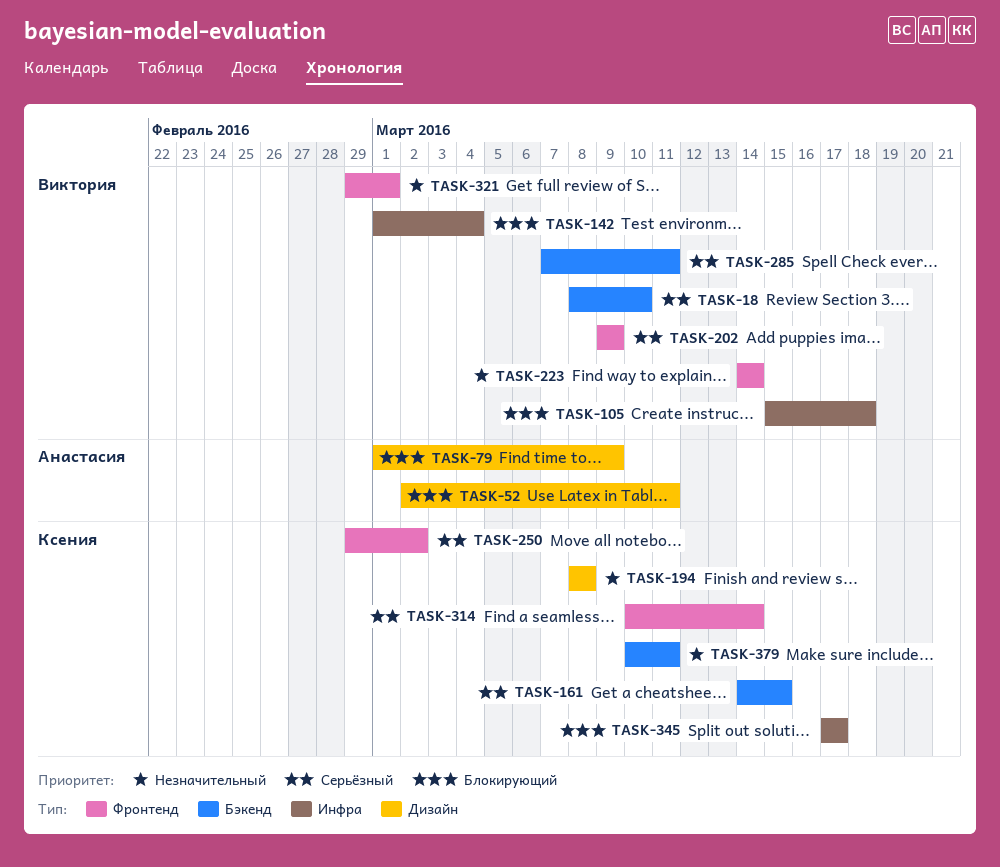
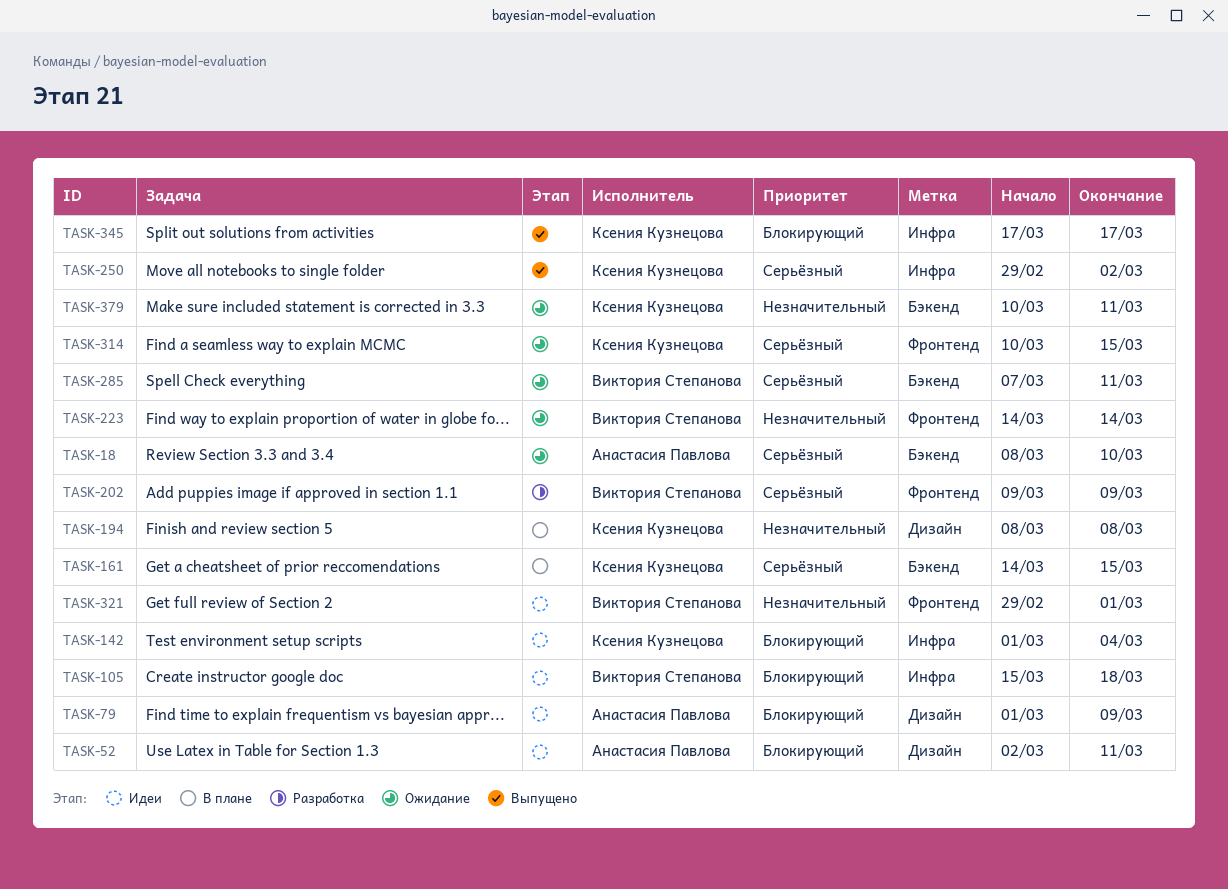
TASK-18, owner: Виктория Степанова -> Анастасия Павлова
TASK-142, owner: Виктория Степанова -> Ксения Кузнецова
TASK-250, label: Фронтенд -> Инфра
TASK-314, due: Mar 14 -> Mar 15

